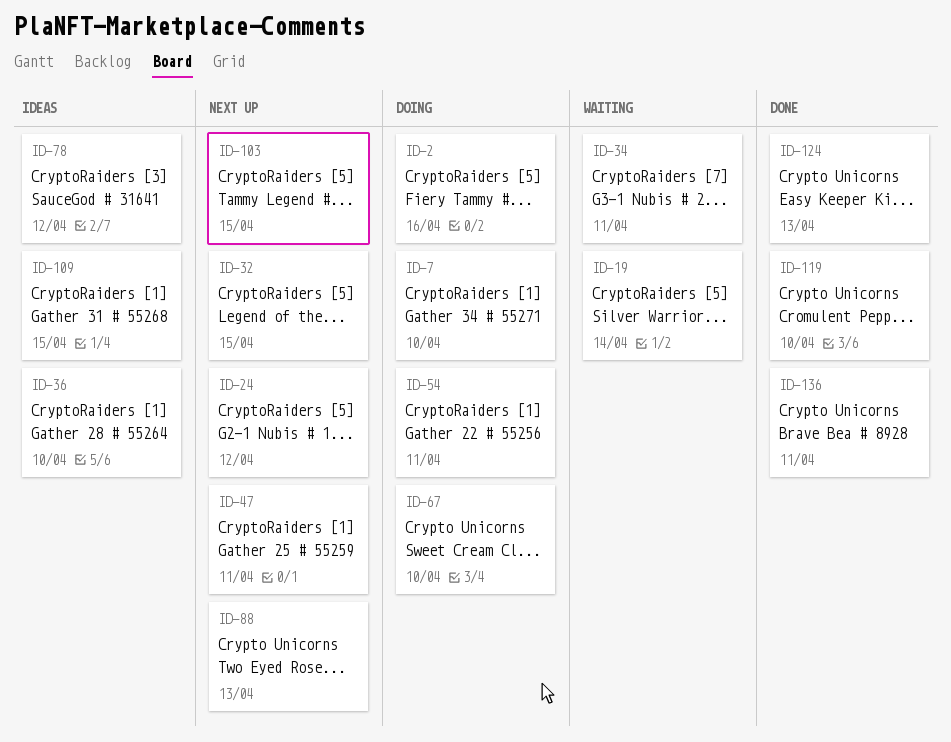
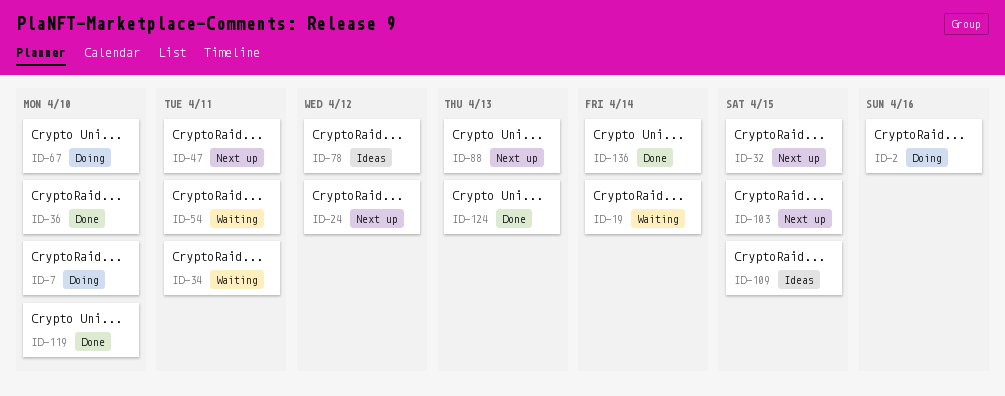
ID-36, status: Ideas -> Done
ID-54, status: Doing -> Waiting
ID-136, due: Apr 11 -> Apr 14

